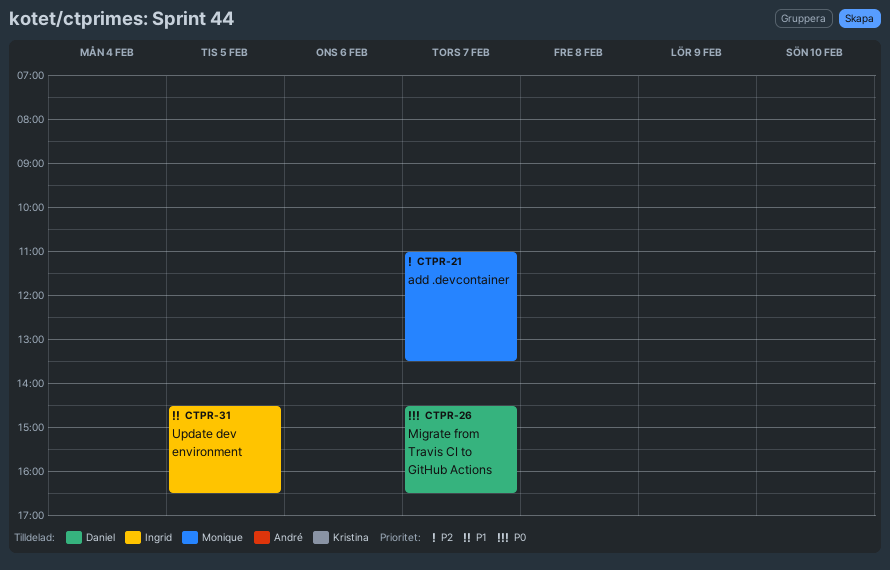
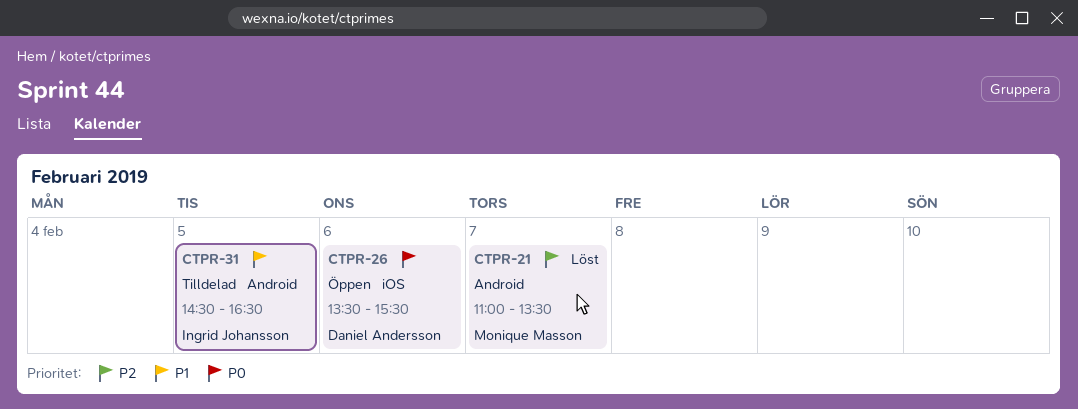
CTPR-26, day: Feb 7 -> Feb 6
CTPR-26, begins: 14:30 -> 13:30
CTPR-26, ends: 16:30 -> 15:30

